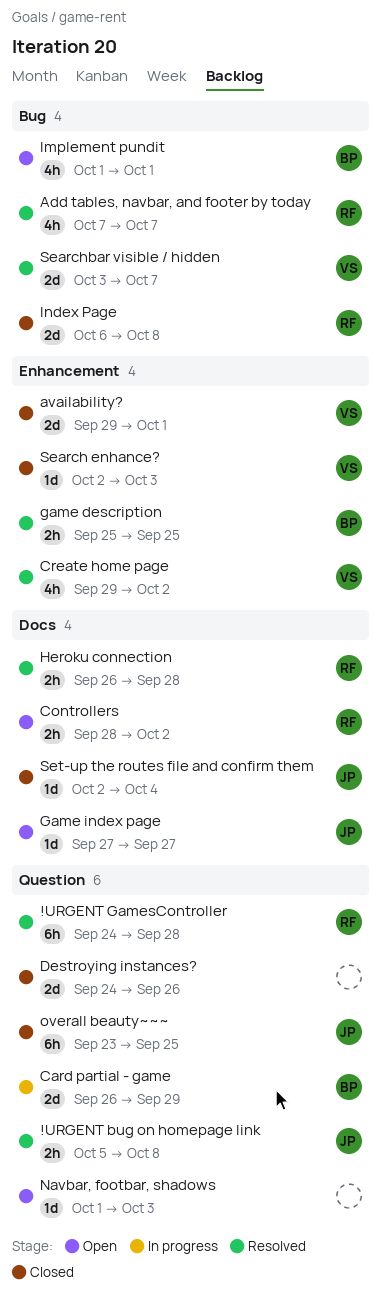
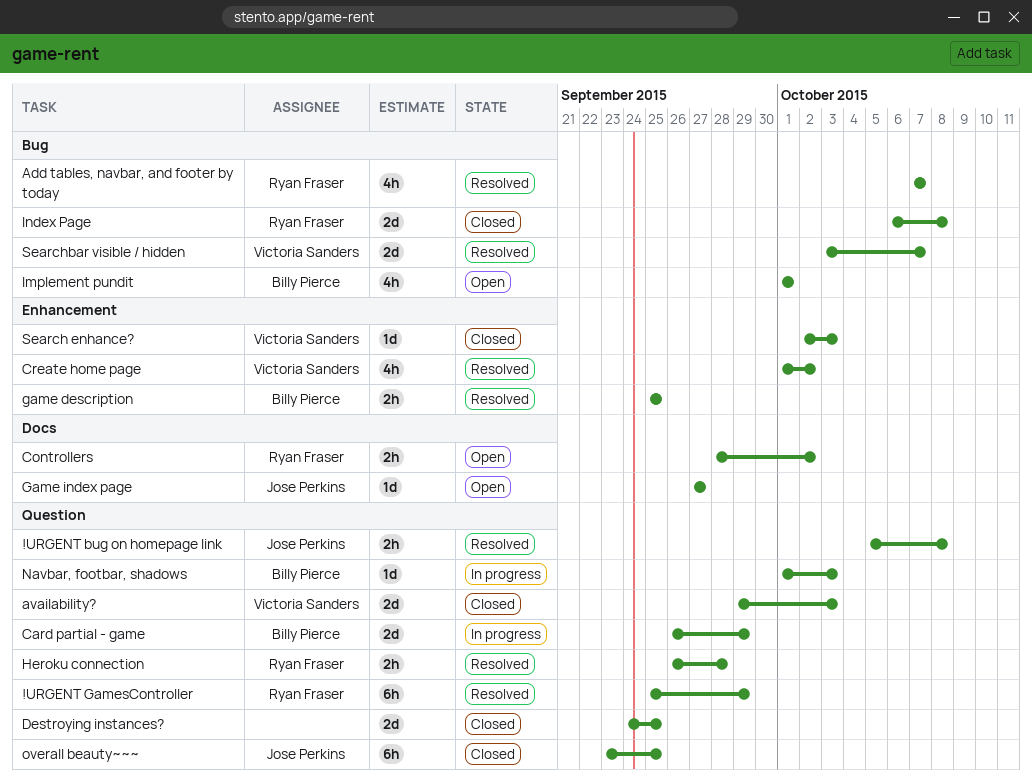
!URGENT GamesController, start: Sep 24 -> Sep 25
!URGENT GamesController, due: Sep 28 -> Sep 29
availability?, label: Enhancement -> Question
availability?, due: Oct 1 -> Oct 3
Create home page, start: Sep 29 -> Oct 1
Destroying instances?, due: Sep 26 -> Sep 25
Heroku connection, label: Docs -> Question
Navbar, footbar, shadows, status: Open -> In progress
Navbar, footbar, shadows, owner: none -> Billy Pierce
Set-up the routes file and confirm them: present -> none

